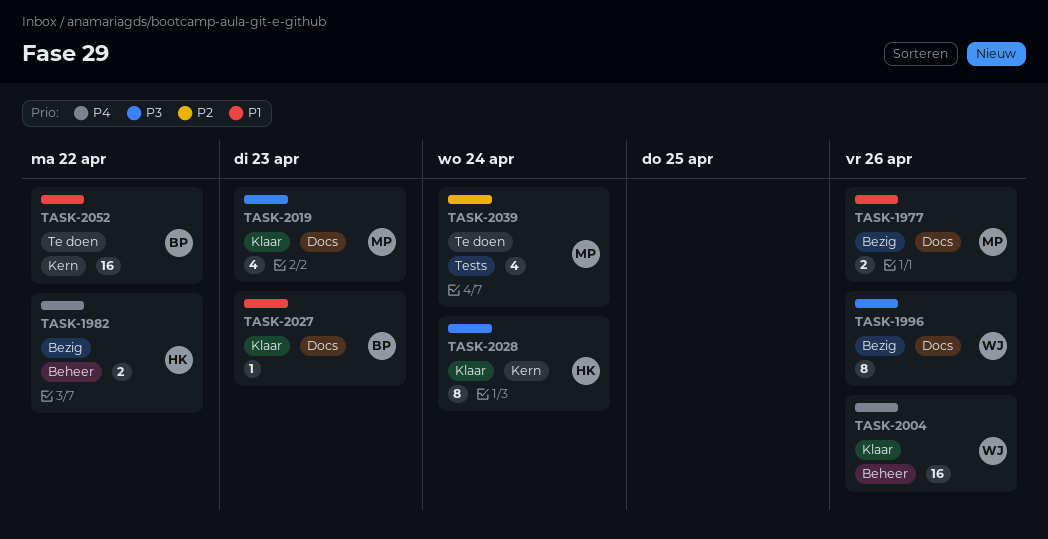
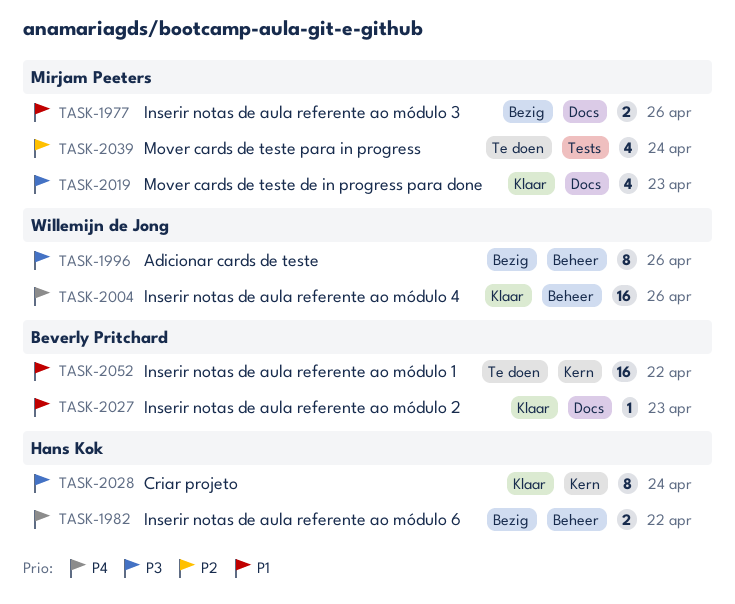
TASK-1996, label: Docs -> Beheer

